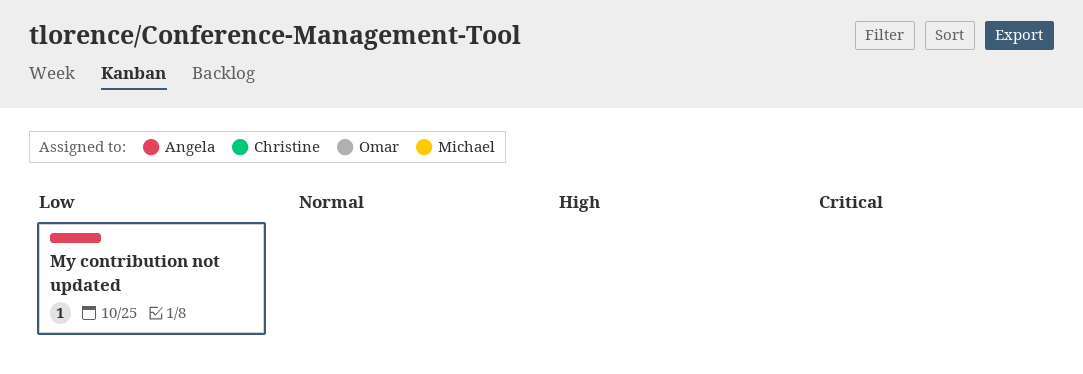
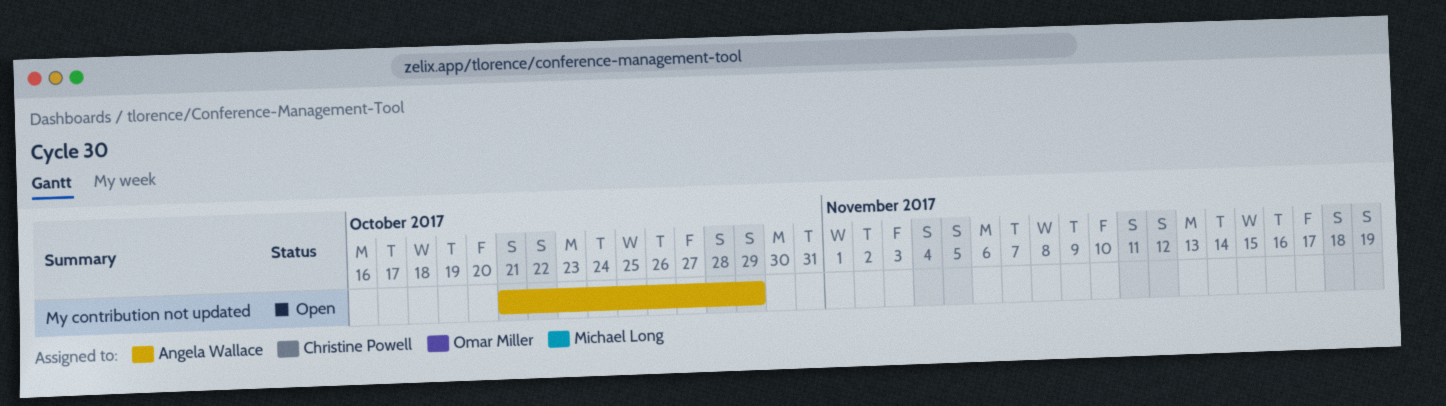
My contribution not updated, due: Oct 25 -> Oct 29

